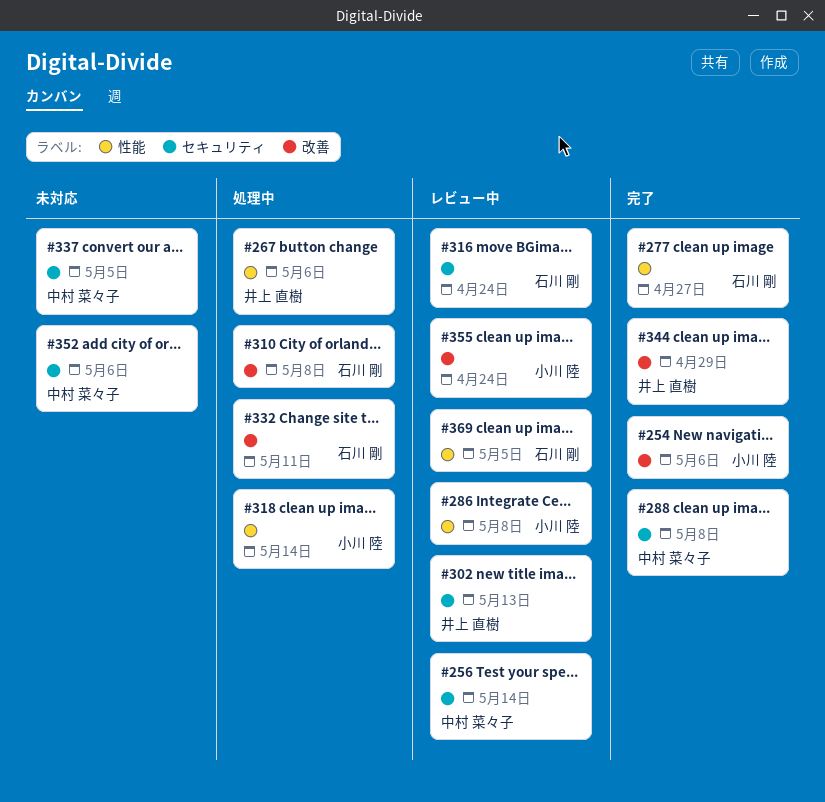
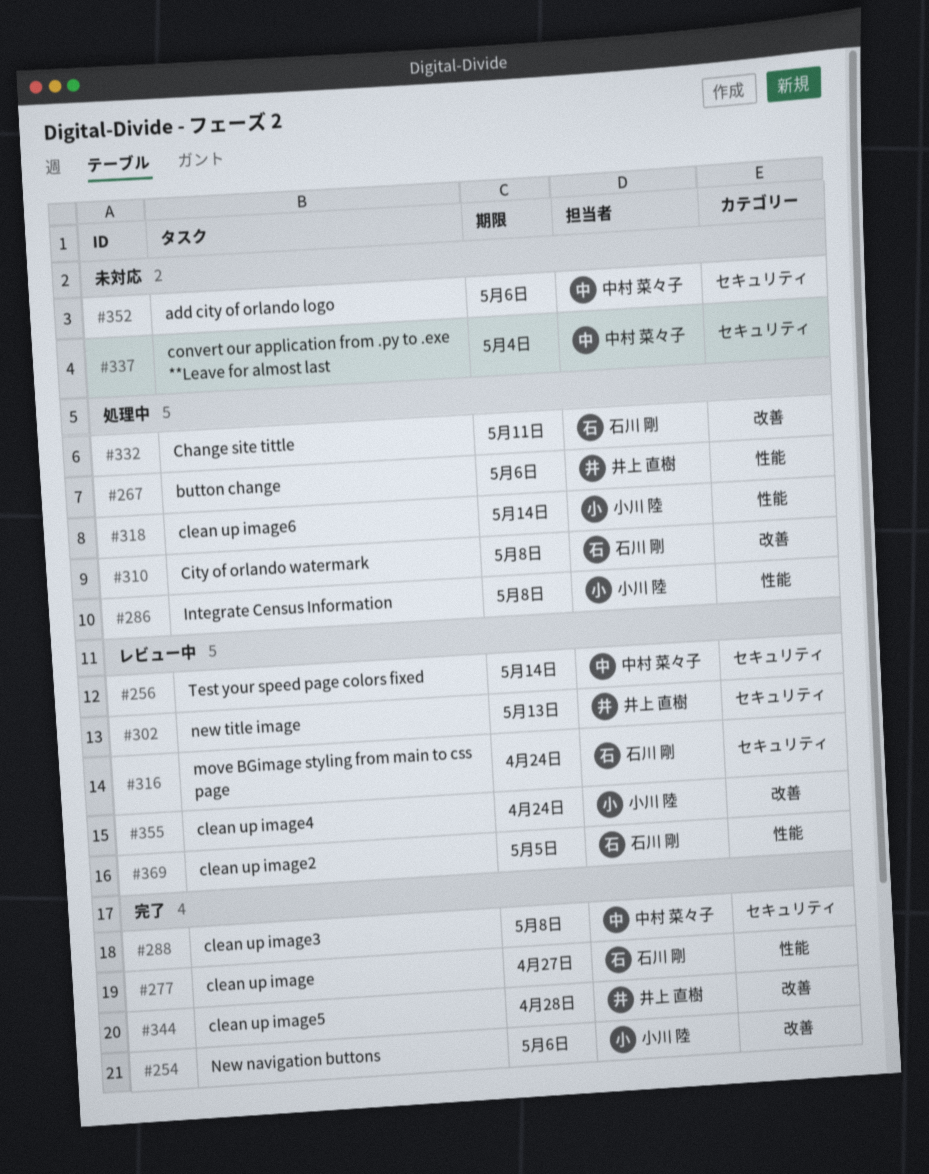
#286, status: レビュー中 -> 処理中
#337, due: May 5 -> May 4
#344, due: Apr 29 -> Apr 28

